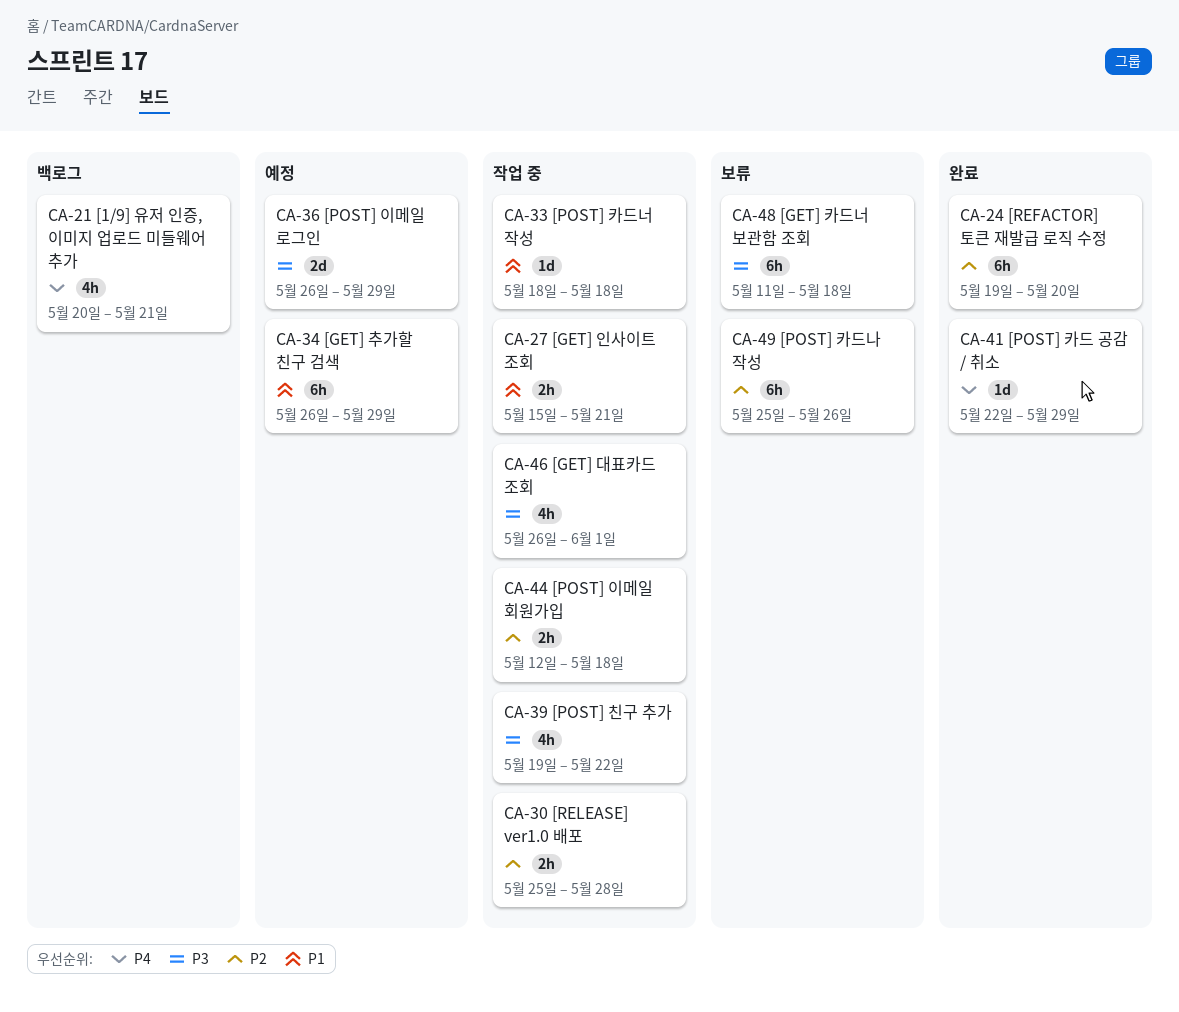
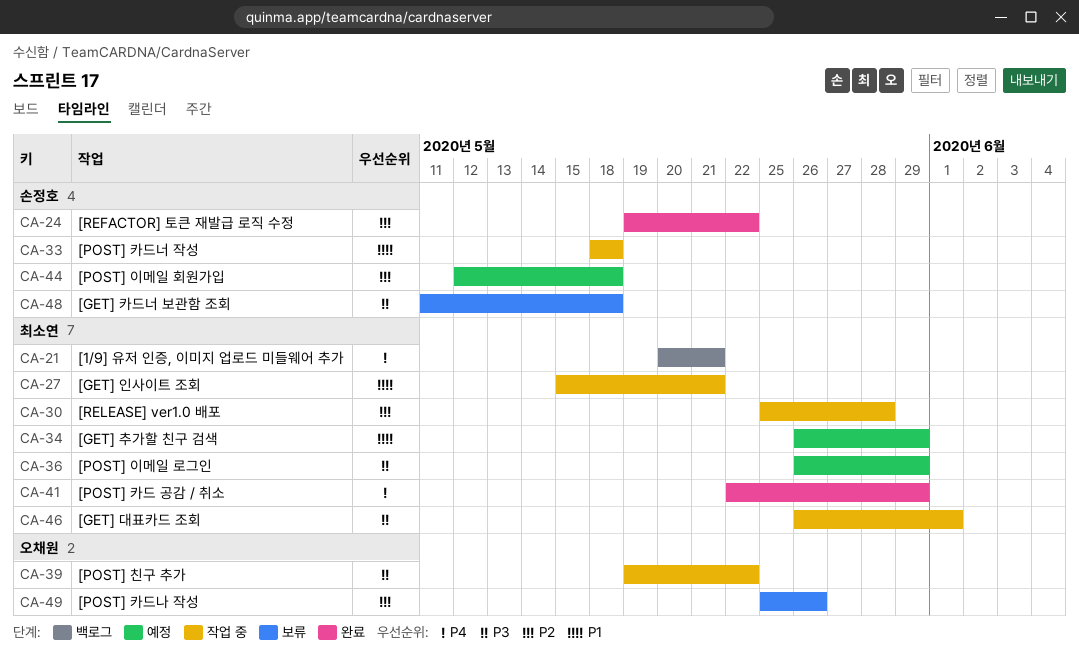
CA-24, due: May 20 -> May 22
CA-44, status: 작업 중 -> 예정

